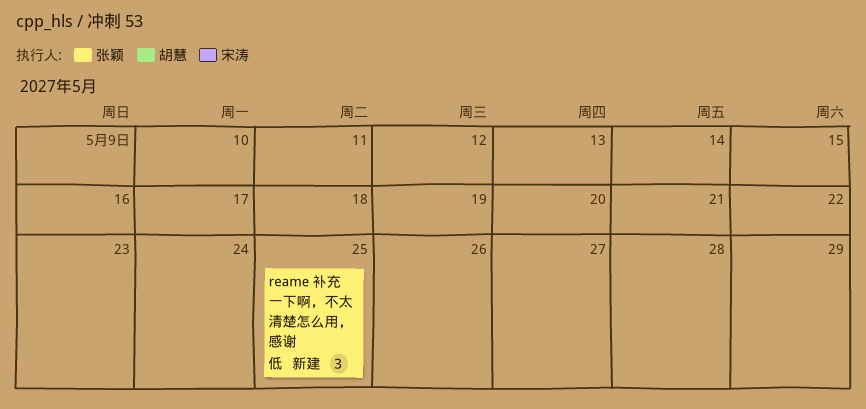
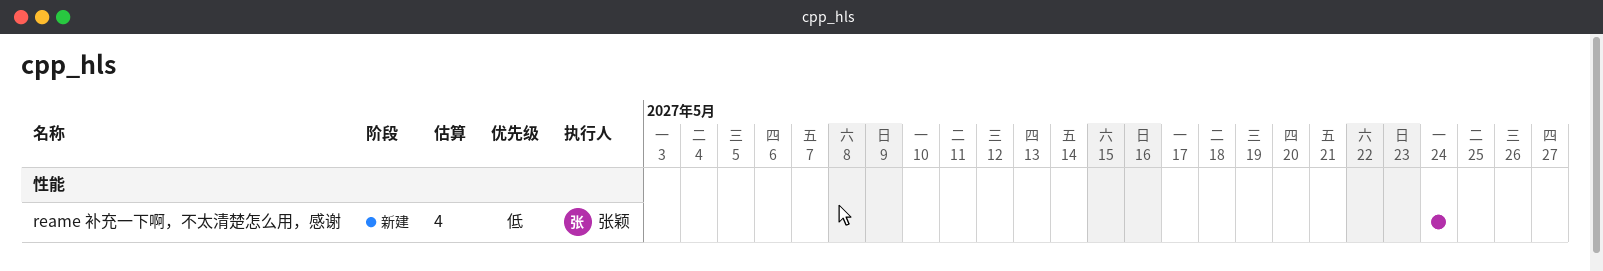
reame 补充一下啊，不太清楚怎么用，感谢, estimate: 3 -> 4
reame 补充一下啊，不太清楚怎么用，感谢, due: May 25 -> May 24

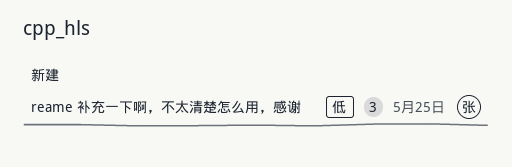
reame 补充一下啊，不太清楚怎么用，感谢, estimate: 4 -> 3
reame 补充一下啊，不太清楚怎么用，感谢, due: May 24 -> May 25

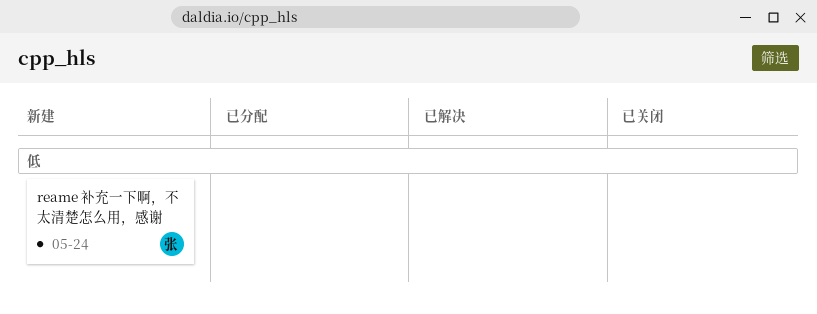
reame 补充一下啊，不太清楚怎么用，感谢, estimate: 3 -> 1
reame 补充一下啊，不太清楚怎么用，感谢, due: May 25 -> May 24

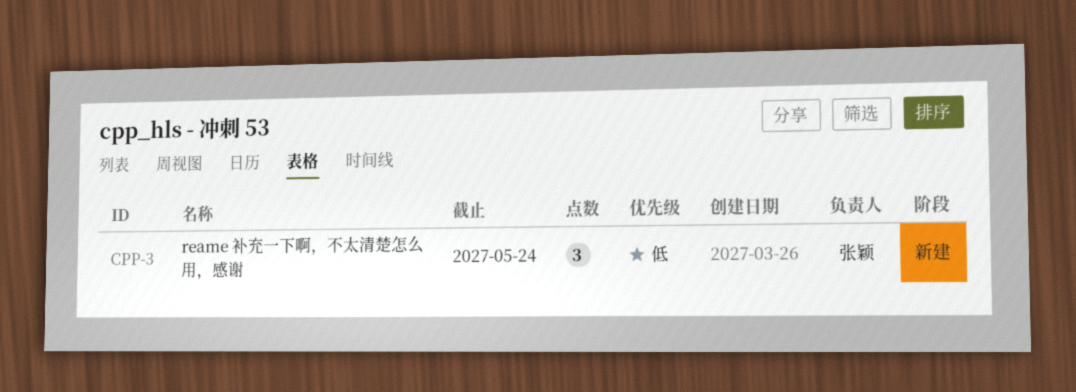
reame 补充一下啊，不太清楚怎么用，感谢, estimate: 1 -> 3

